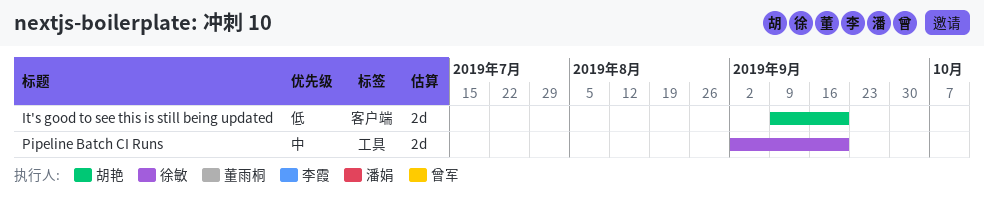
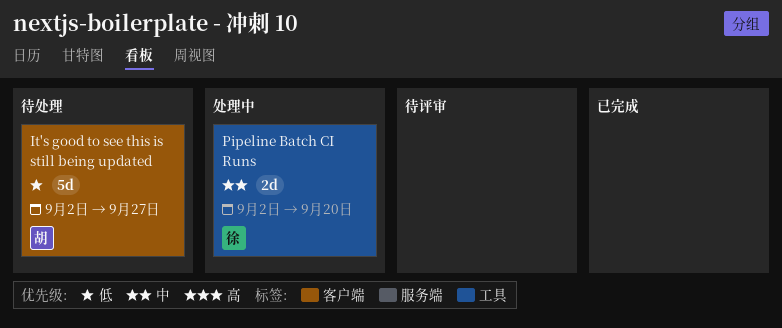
It's good to see this is still being updated, estimate: 2d -> 5d
It's good to see this is still being updated, start: Sep 9 -> Sep 2
It's good to see this is still being updated, due: Sep 20 -> Sep 27

